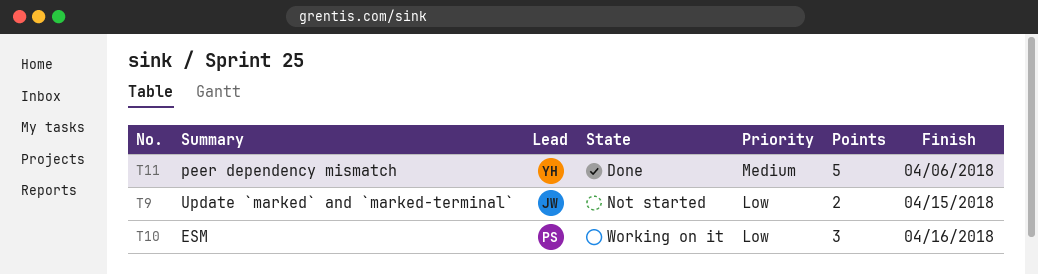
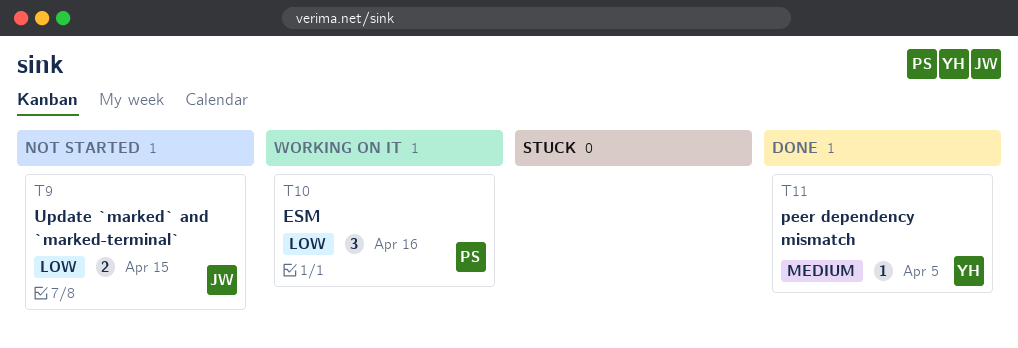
T11, estimate: 5 -> 1
T11, due: Apr 6 -> Apr 5

